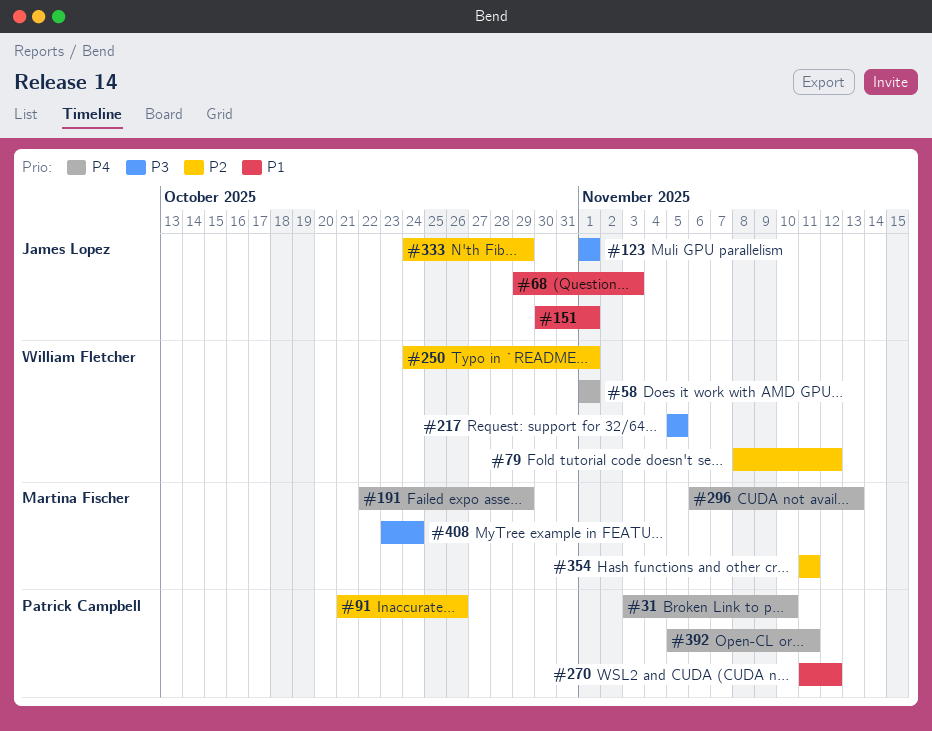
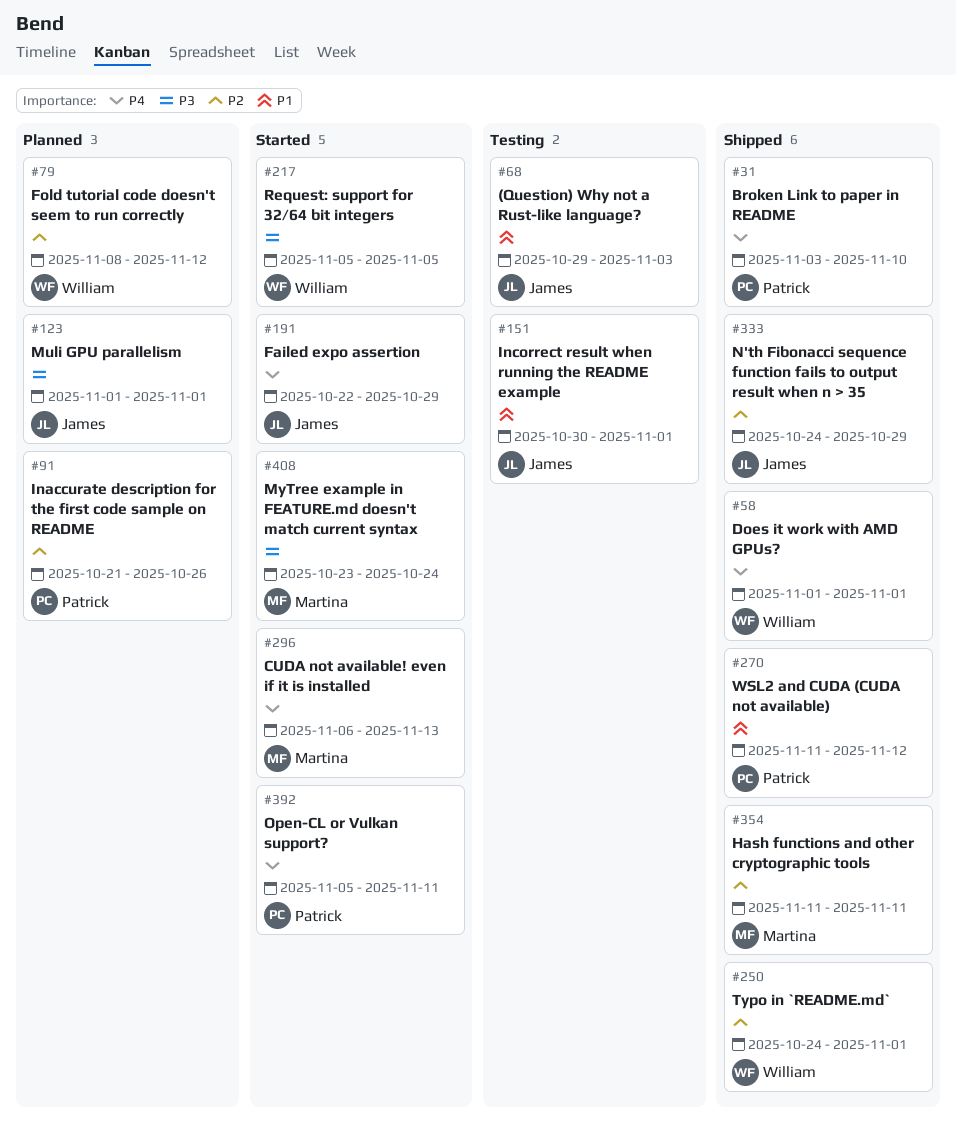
#191, owner: Martina Fischer -> James Lopez

